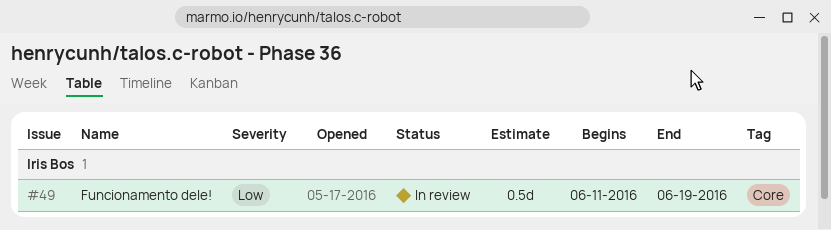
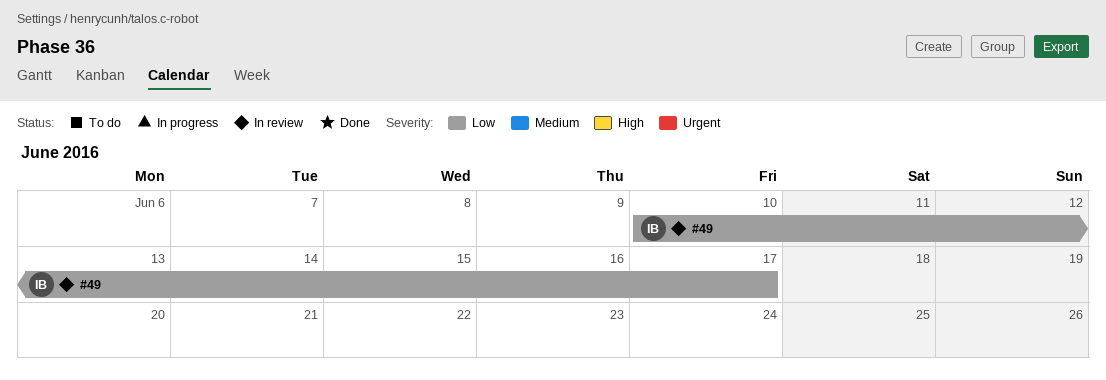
#49, start: Jun 11 -> Jun 10
#49, due: Jun 19 -> Jun 17

